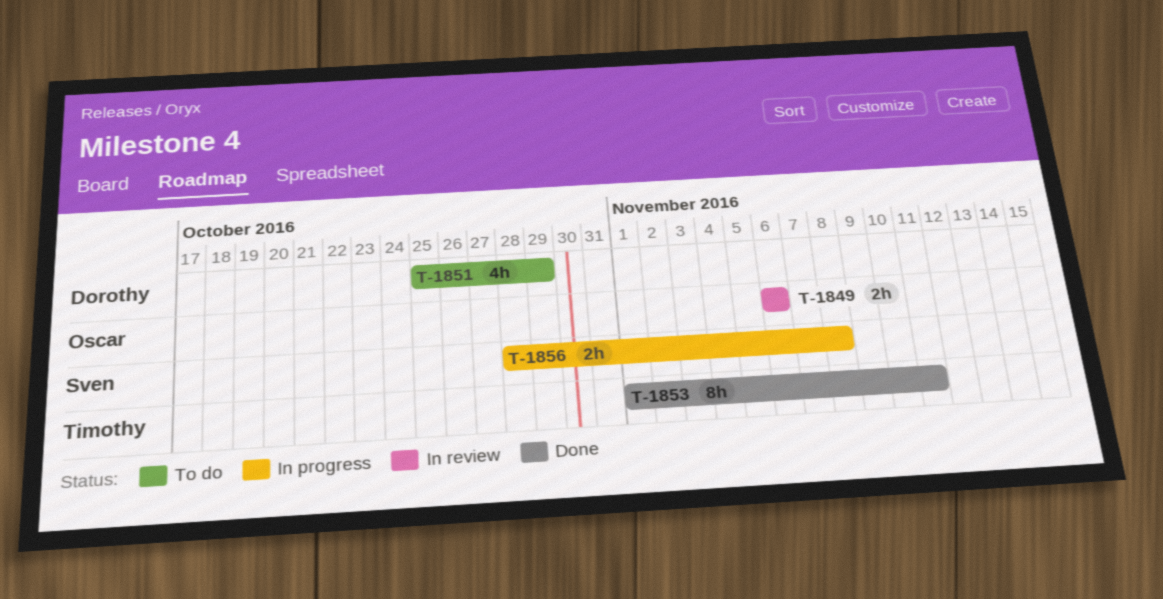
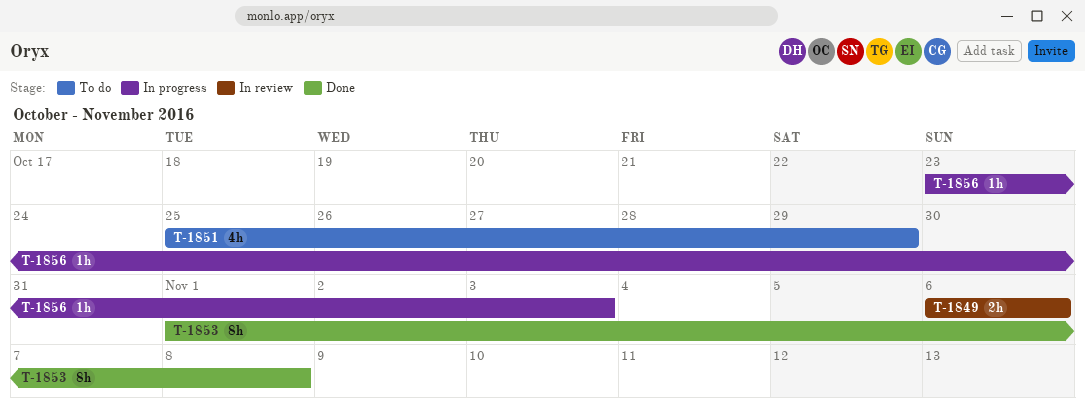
T-1853, due: Nov 11 -> Nov 8
T-1856, estimate: 2h -> 1h
T-1856, start: Oct 28 -> Oct 23
T-1856, due: Nov 8 -> Nov 3

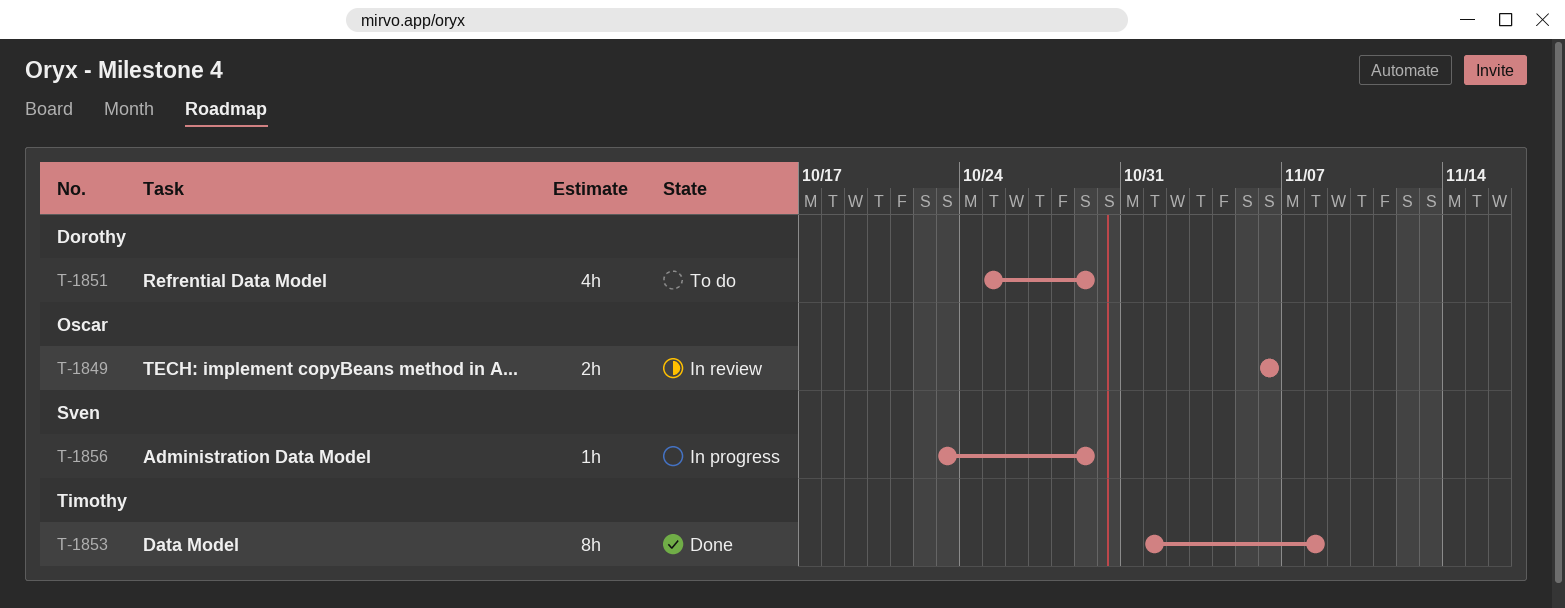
T-1856, due: Nov 3 -> Oct 29

